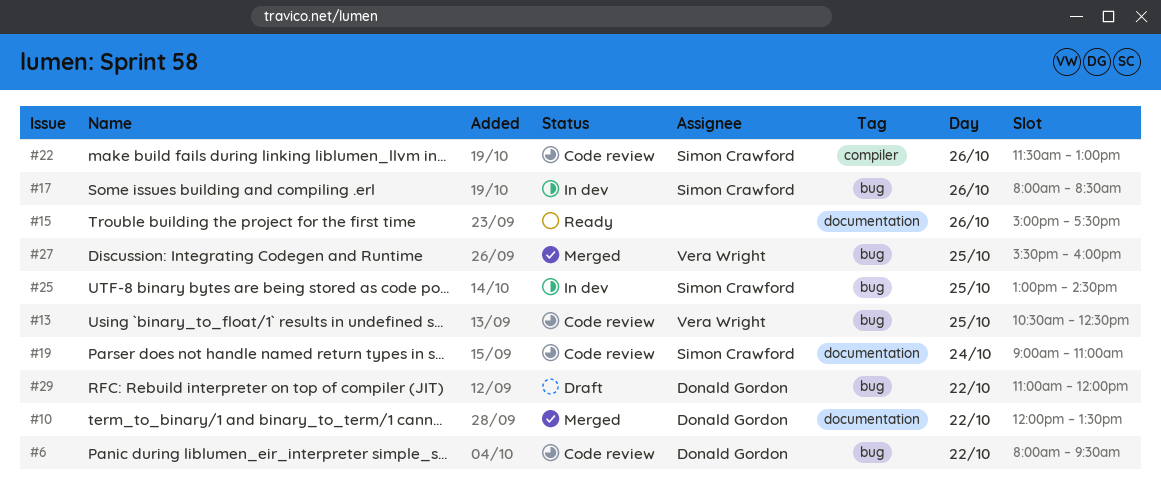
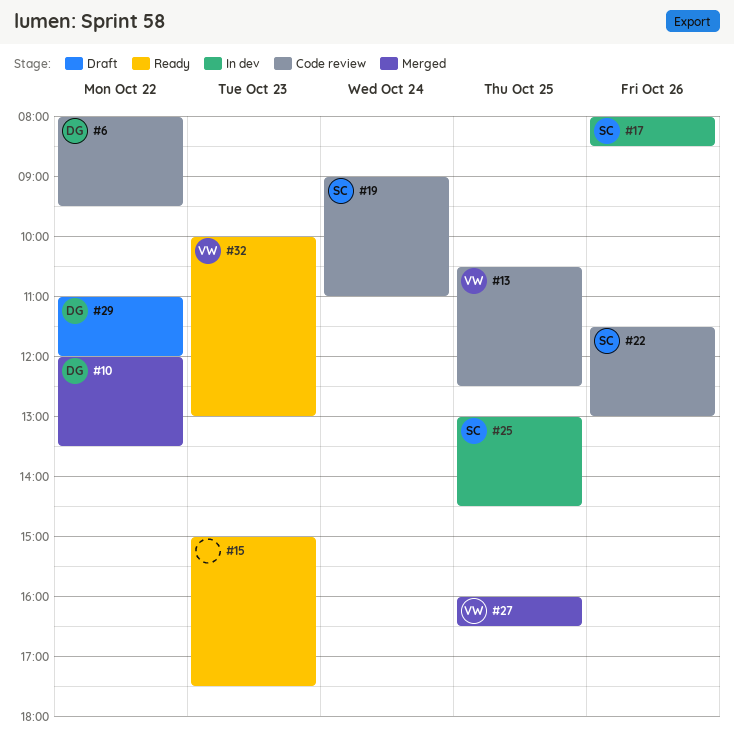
#15, day: Oct 26 -> Oct 23
#27, begins: 15:30 -> 16:00
#27, ends: 16:00 -> 16:30
#32: none -> present

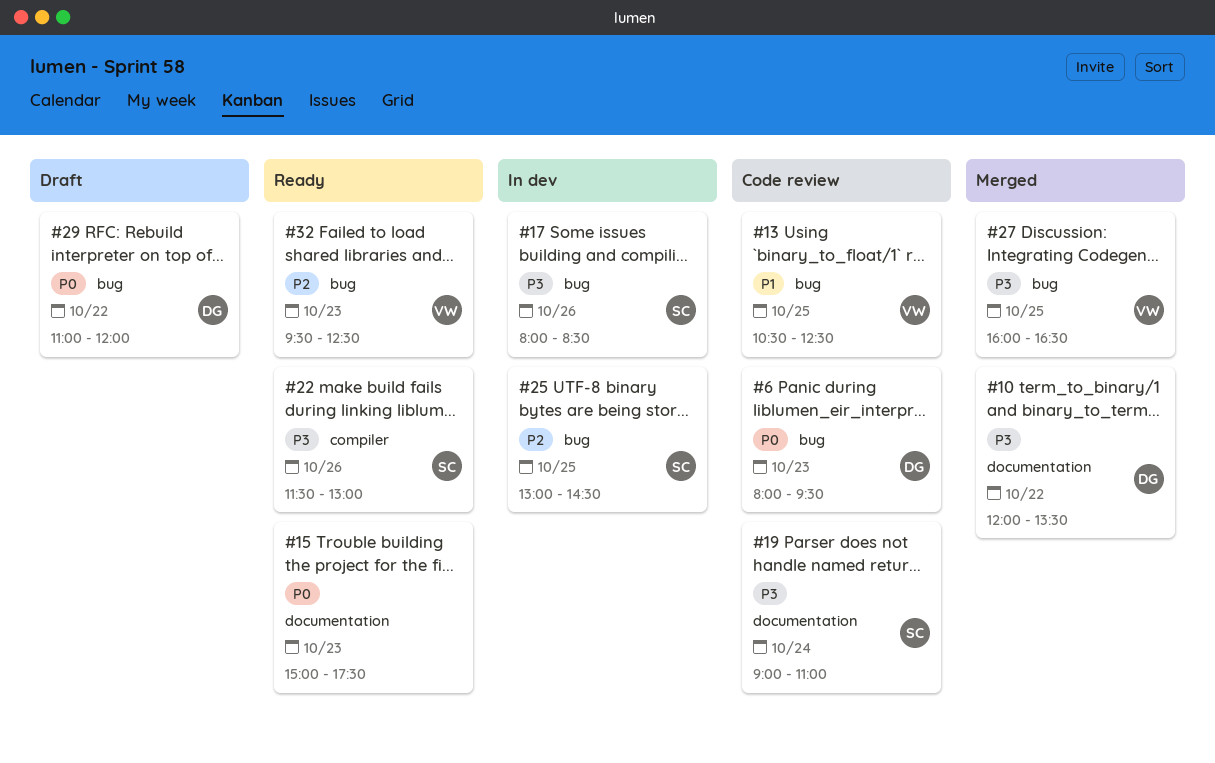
#6, day: Oct 22 -> Oct 23
#22, status: Code review -> Ready
#32, begins: 10:00 -> 09:30
#32, ends: 13:00 -> 12:30

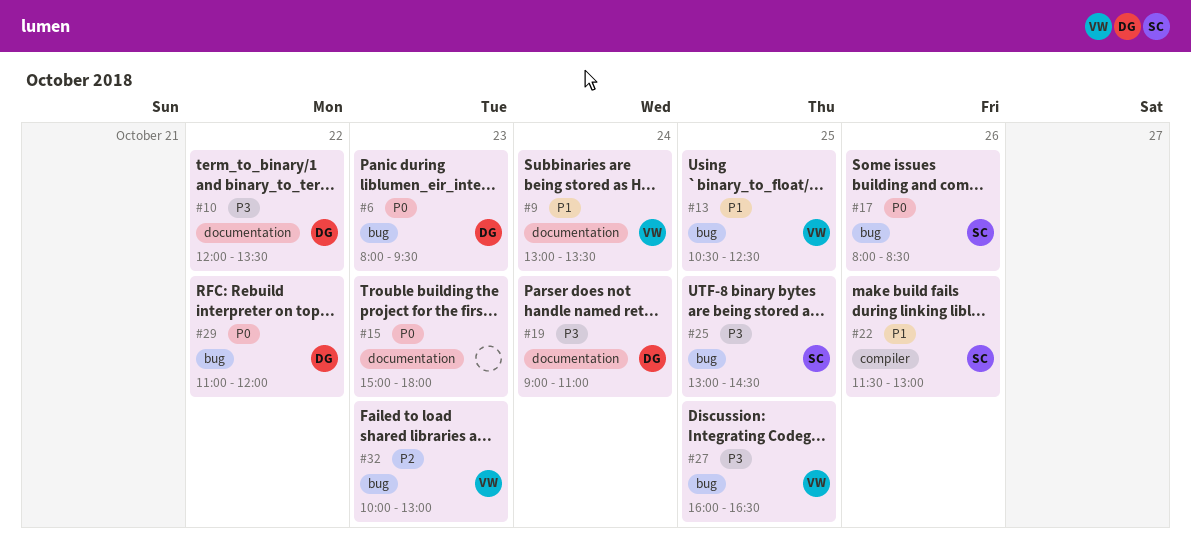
#9: none -> present
#15, ends: 17:30 -> 18:00
#17, priority: P3 -> P0
#19, owner: SC -> DG
#22, priority: P3 -> P1
#25, priority: P2 -> P3
#32, begins: 09:30 -> 10:00
#32, ends: 12:30 -> 13:00

